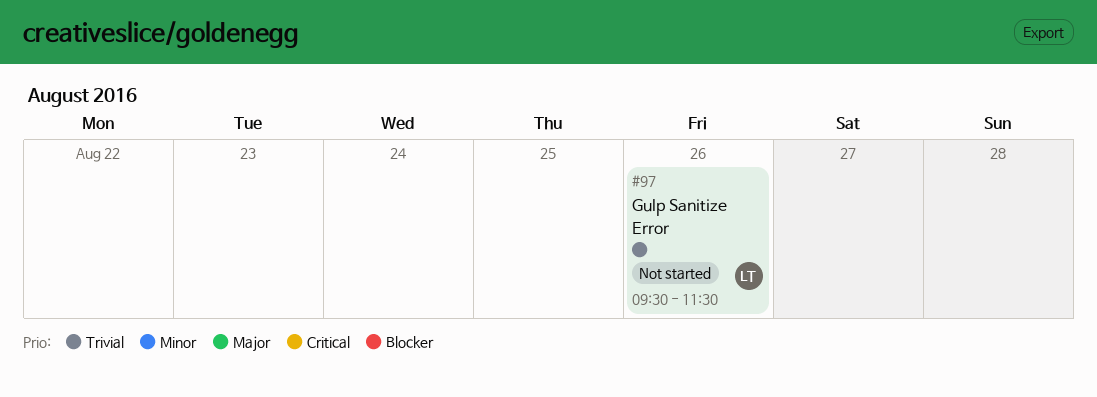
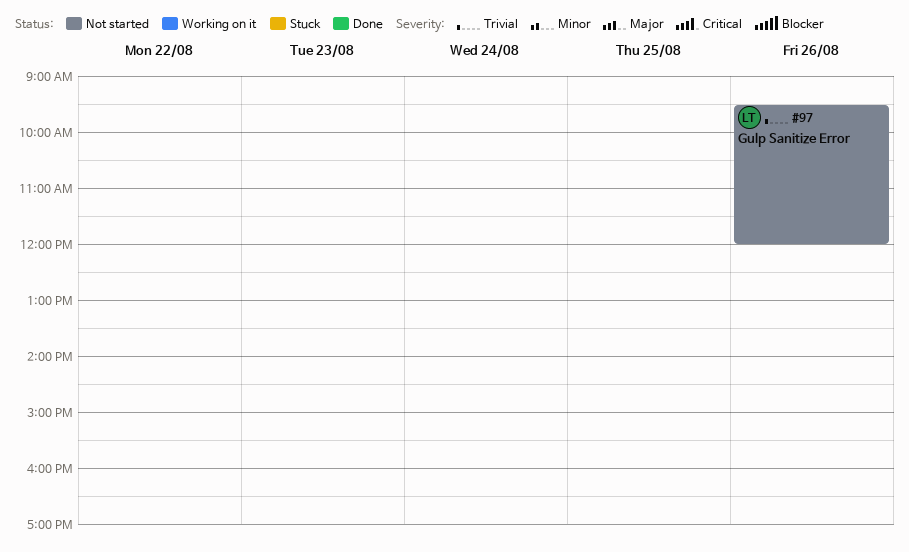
#97, ends: 11:30 -> 12:00

